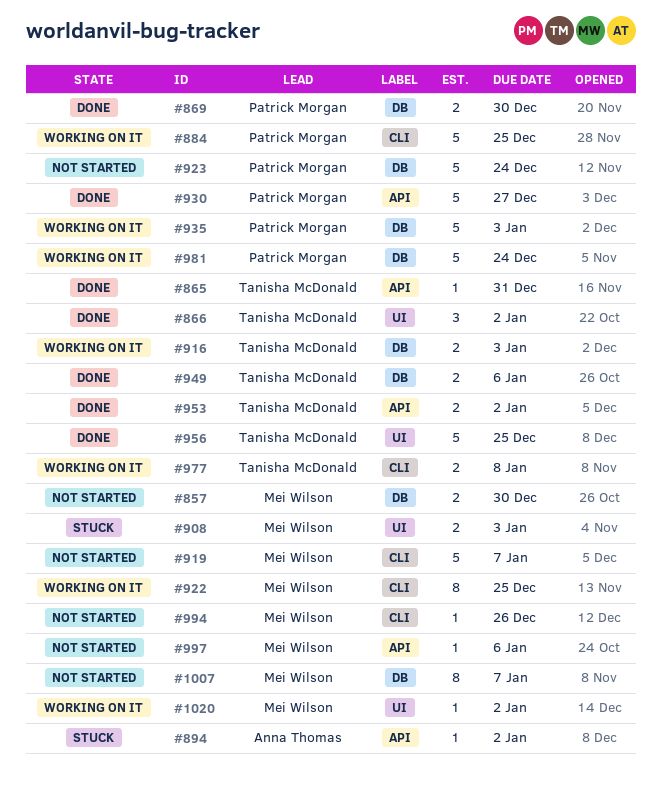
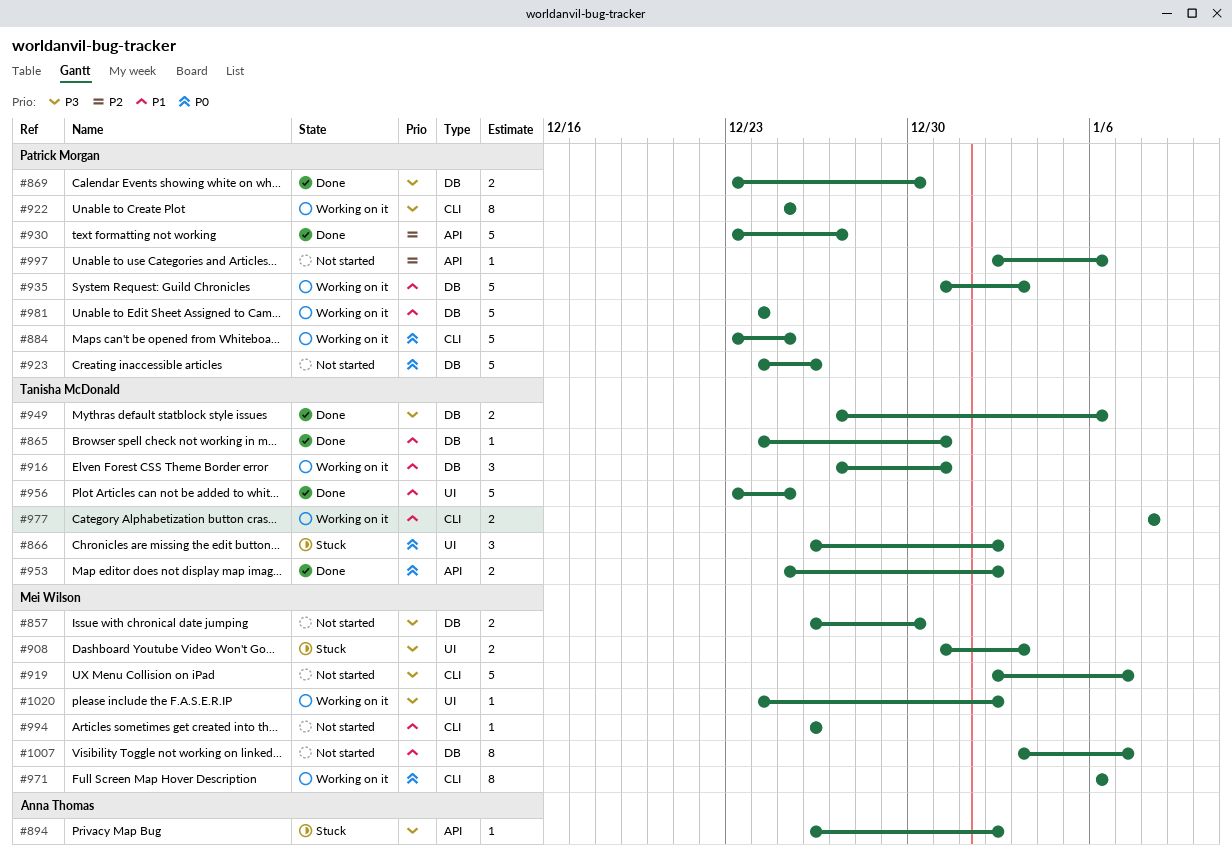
#865, label: API -> DB
#866, status: Done -> Stuck
#916, estimate: 2 -> 3
#916, due: Jan 3 -> Dec 31
#922, owner: Mei Wilson -> Patrick Morgan
#923, due: Dec 24 -> Dec 26
#971: none -> present
#997, owner: Mei Wilson -> Patrick Morgan

